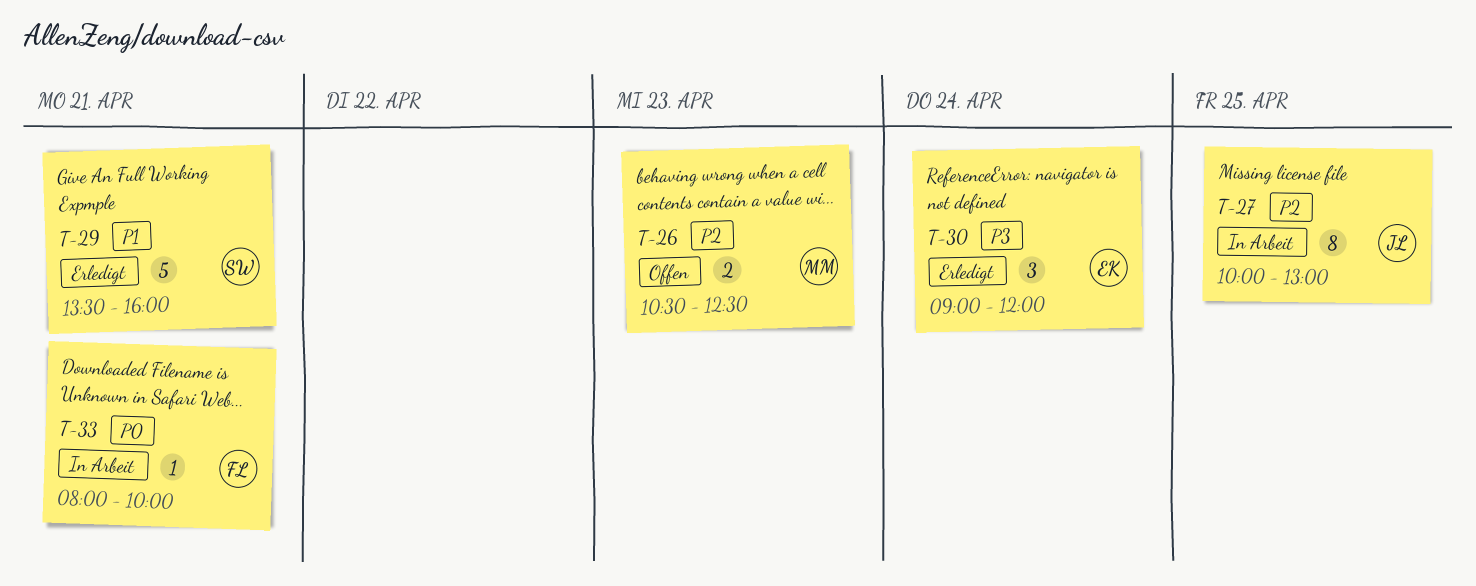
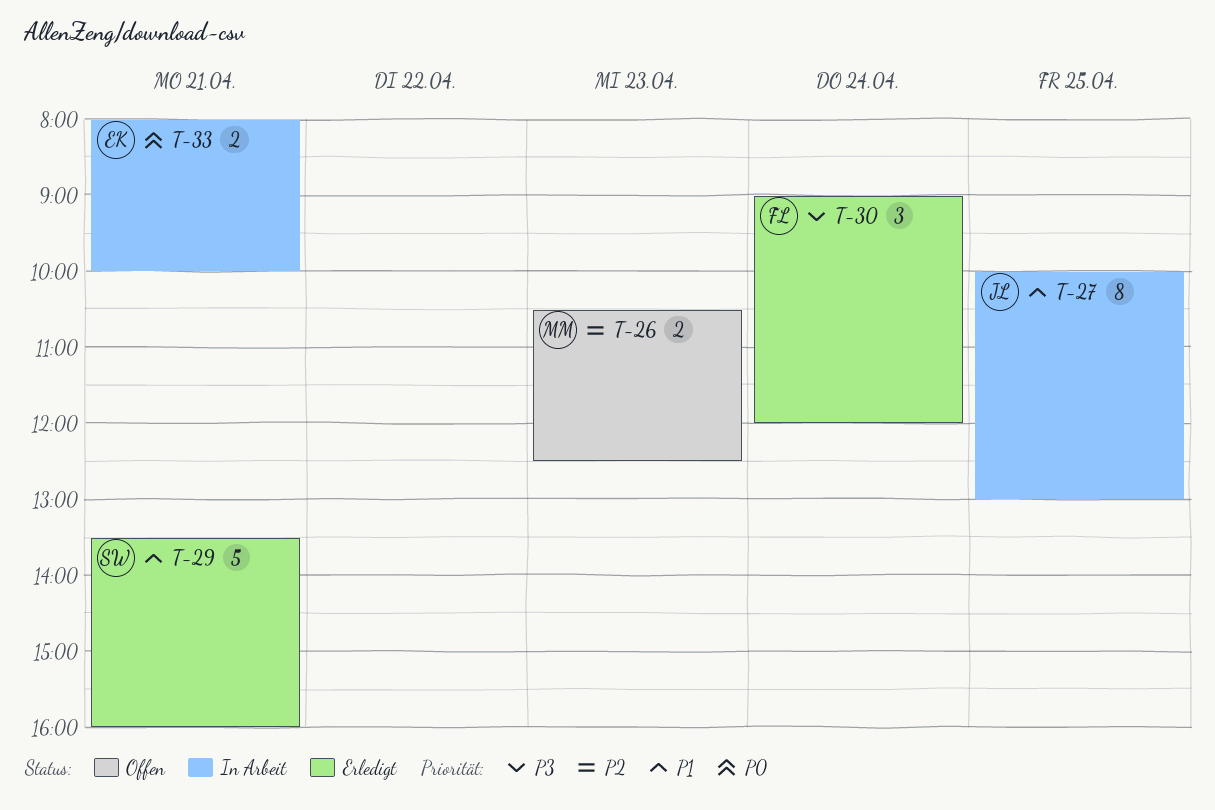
T-27, priority: P2 -> P1
T-30, owner: EK -> FL
T-33, owner: FL -> EK
T-33, estimate: 1 -> 2

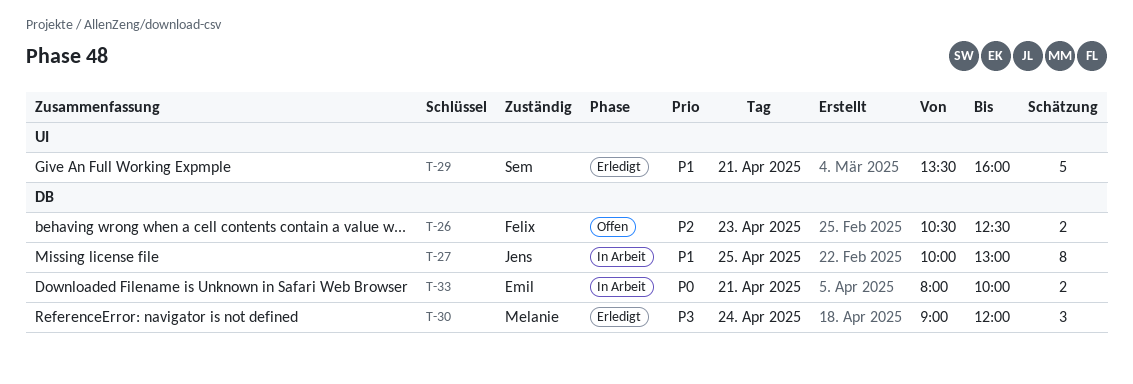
T-26, owner: Melanie -> Felix
T-30, owner: Felix -> Melanie

